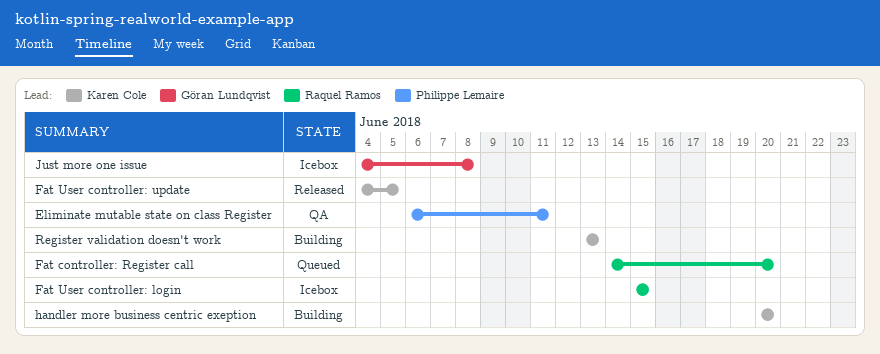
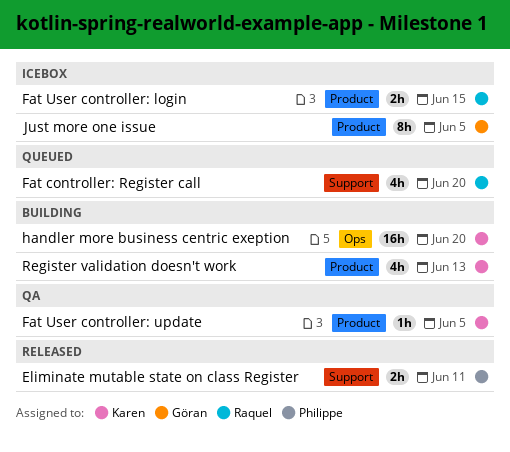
Eliminate mutable state on class Register, status: QA -> Released
Fat User controller: update, status: Released -> QA
Just more one issue, due: Jun 8 -> Jun 5

